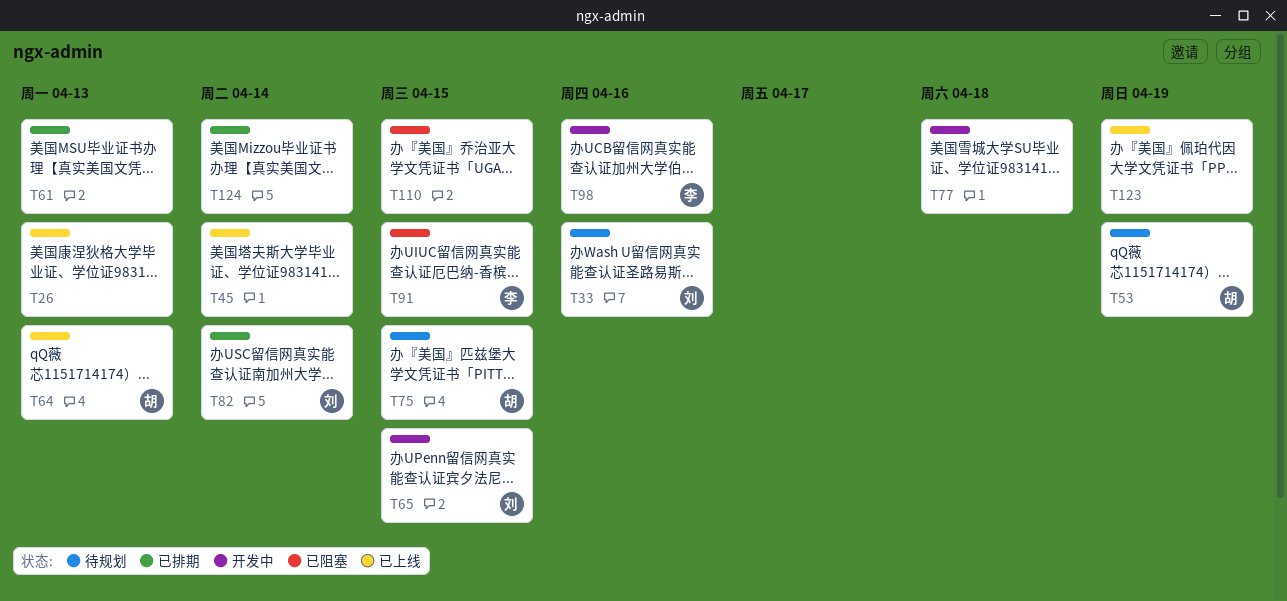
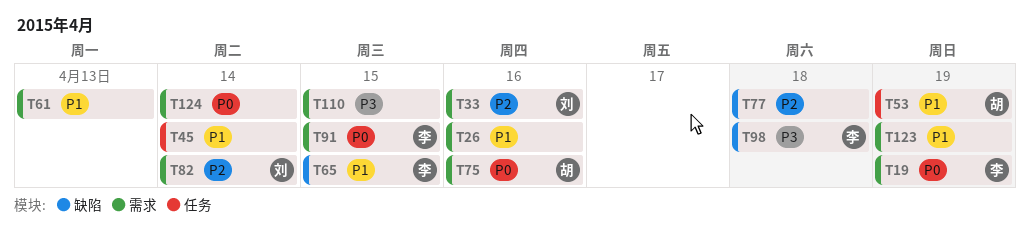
T19: none -> present
T26, due: Apr 13 -> Apr 16
T64: present -> none
T65, owner: 刘 -> 李
T75, due: Apr 15 -> Apr 16
T98, due: Apr 16 -> Apr 18

